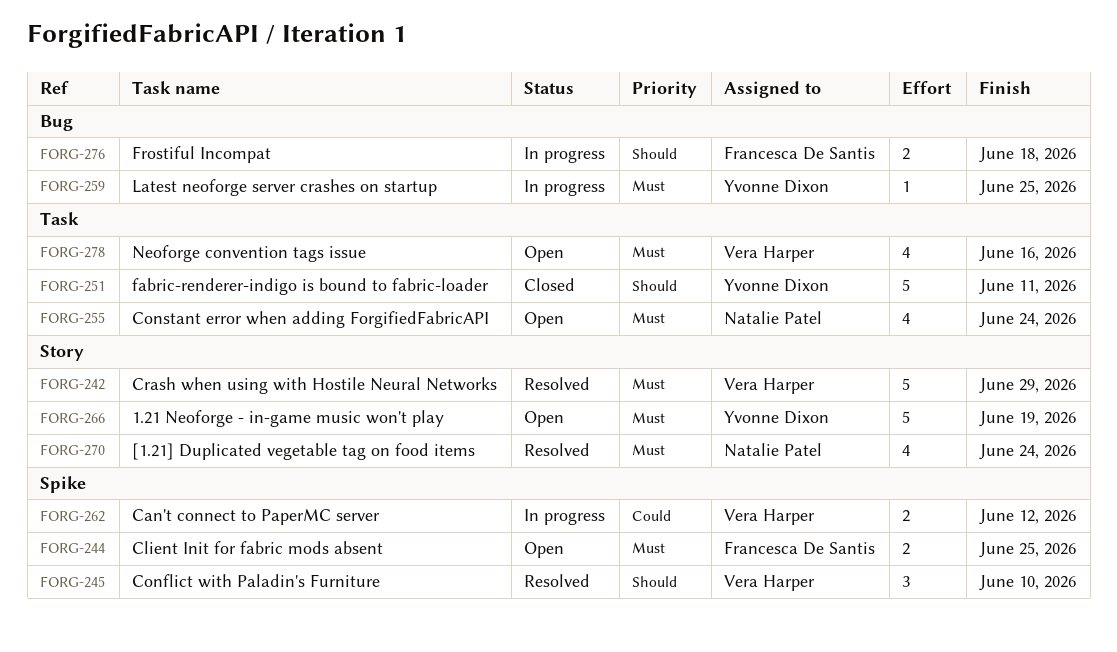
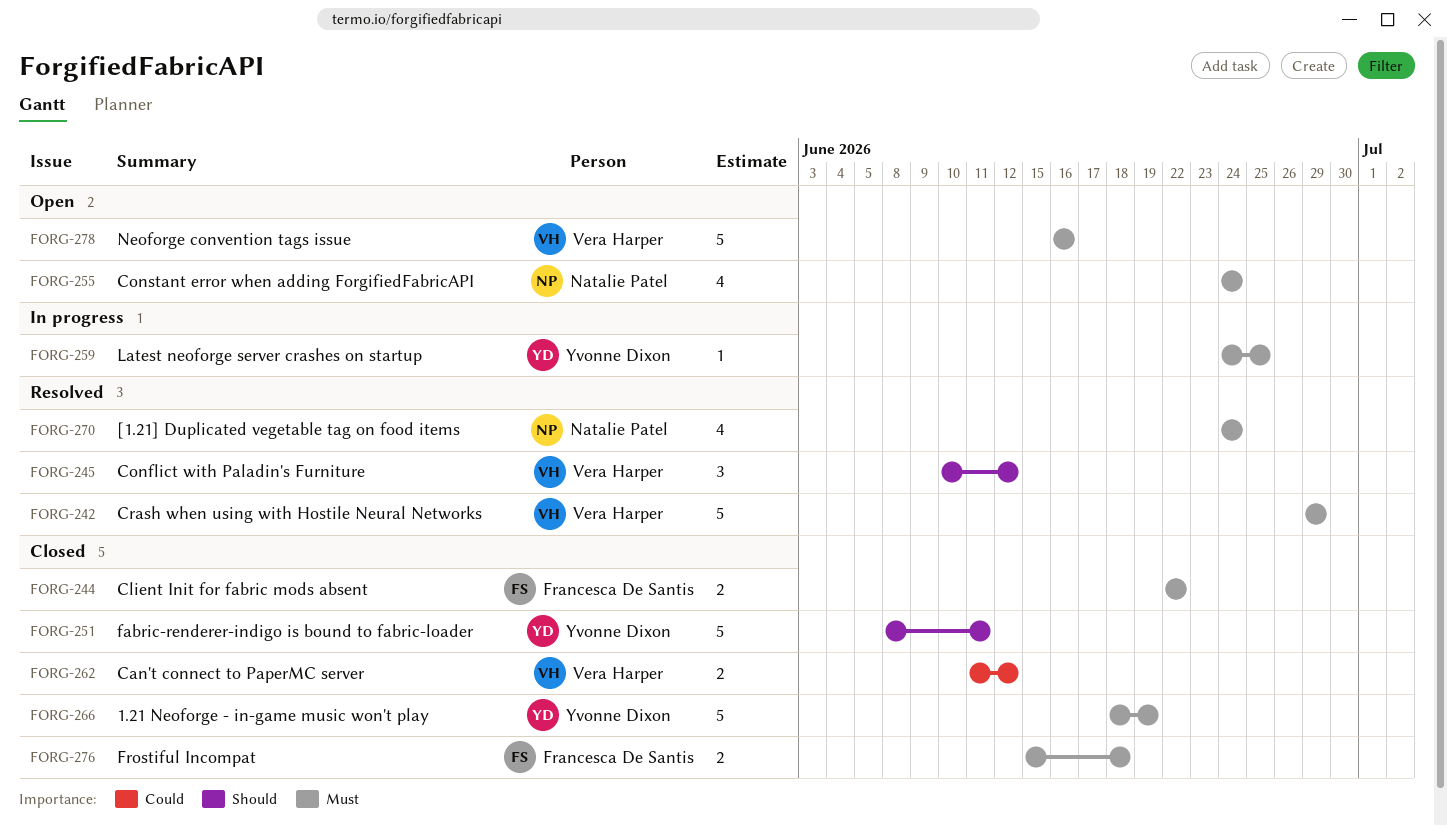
FORG-244, status: Open -> Closed
FORG-244, due: Jun 25 -> Jun 22
FORG-245, due: Jun 10 -> Jun 12
FORG-262, status: In progress -> Closed
FORG-266, status: Open -> Closed
FORG-276, status: In progress -> Closed
FORG-276, priority: Should -> Must
FORG-278, estimate: 4 -> 5

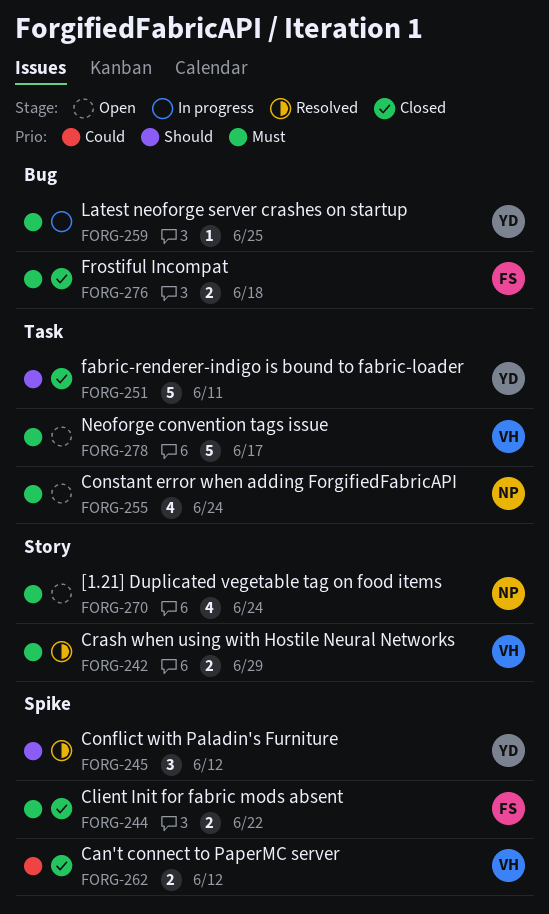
FORG-242, estimate: 5 -> 2
FORG-245, owner: Vera Harper -> Yvonne Dixon
FORG-266: present -> none
FORG-270, status: Resolved -> Open
FORG-278, due: Jun 16 -> Jun 17

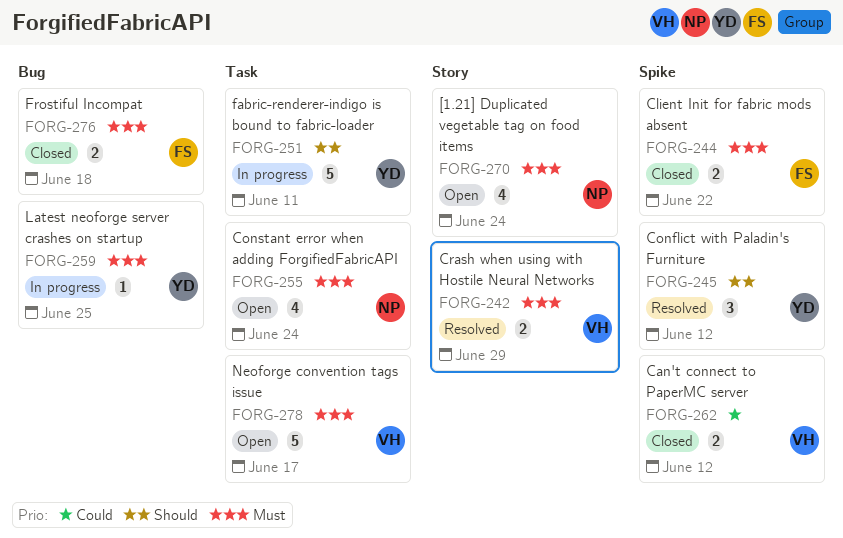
FORG-251, status: Closed -> In progress

